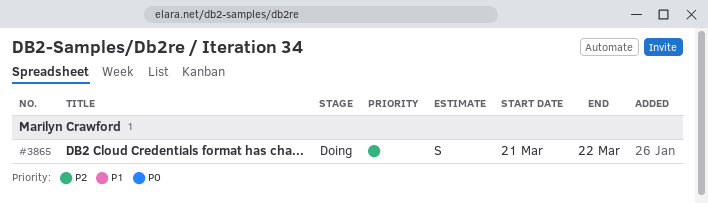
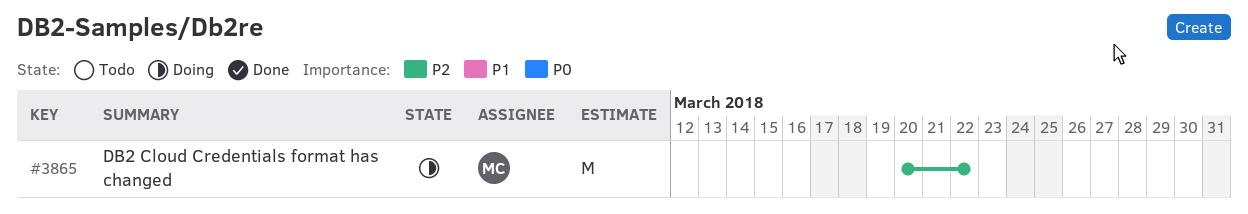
#3865, estimate: S -> M
#3865, start: Mar 21 -> Mar 20

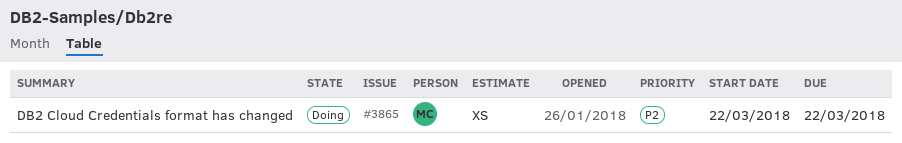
#3865, estimate: M -> XS
#3865, start: Mar 20 -> Mar 22

